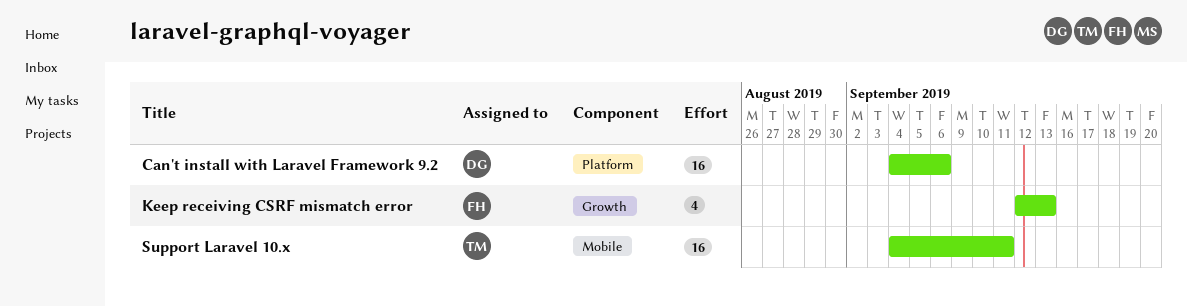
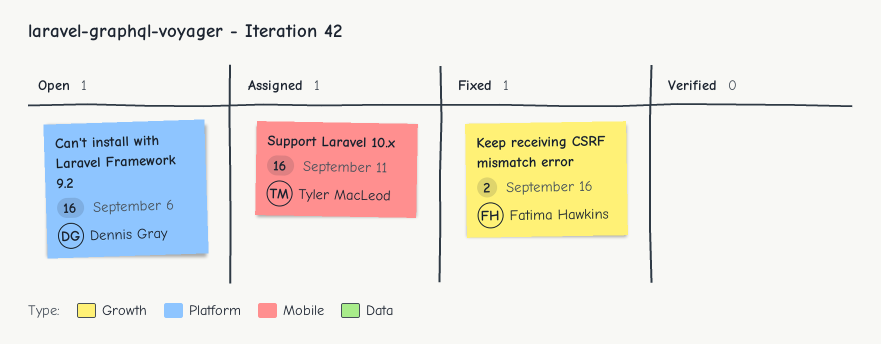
Keep receiving CSRF mismatch error, estimate: 4 -> 2
Keep receiving CSRF mismatch error, due: Sep 13 -> Sep 16

